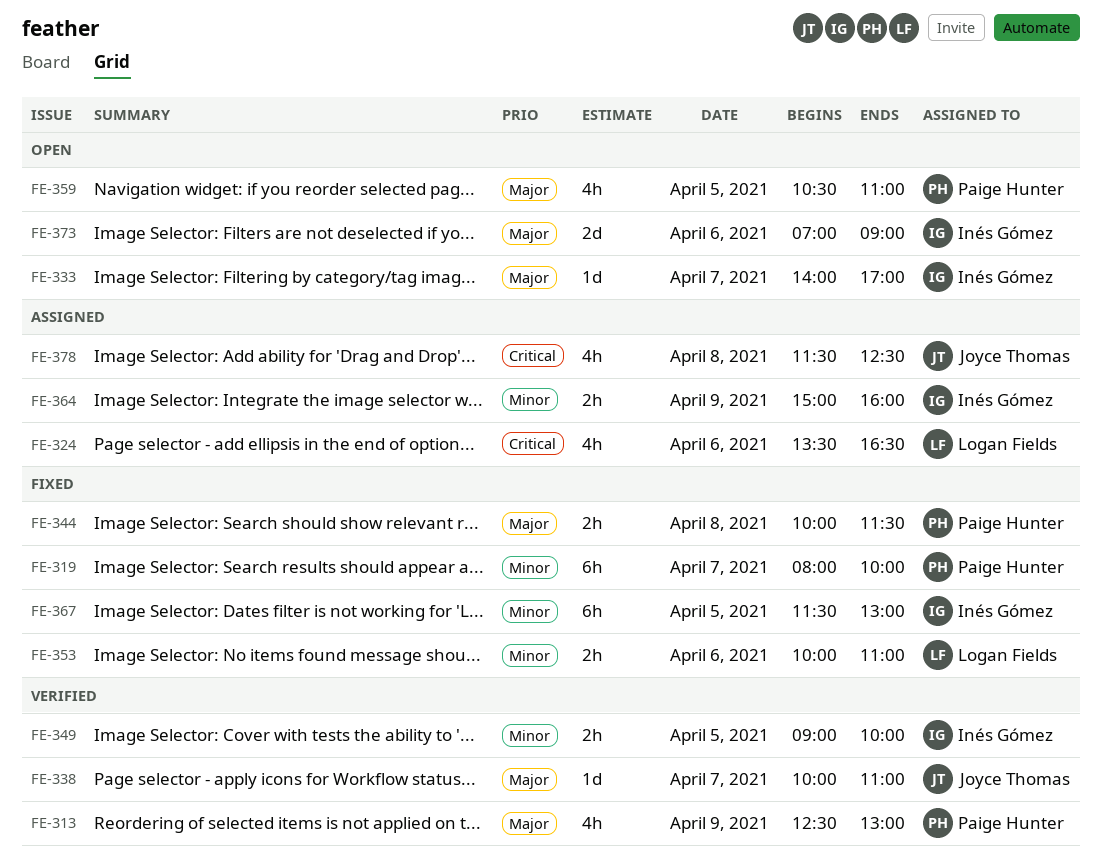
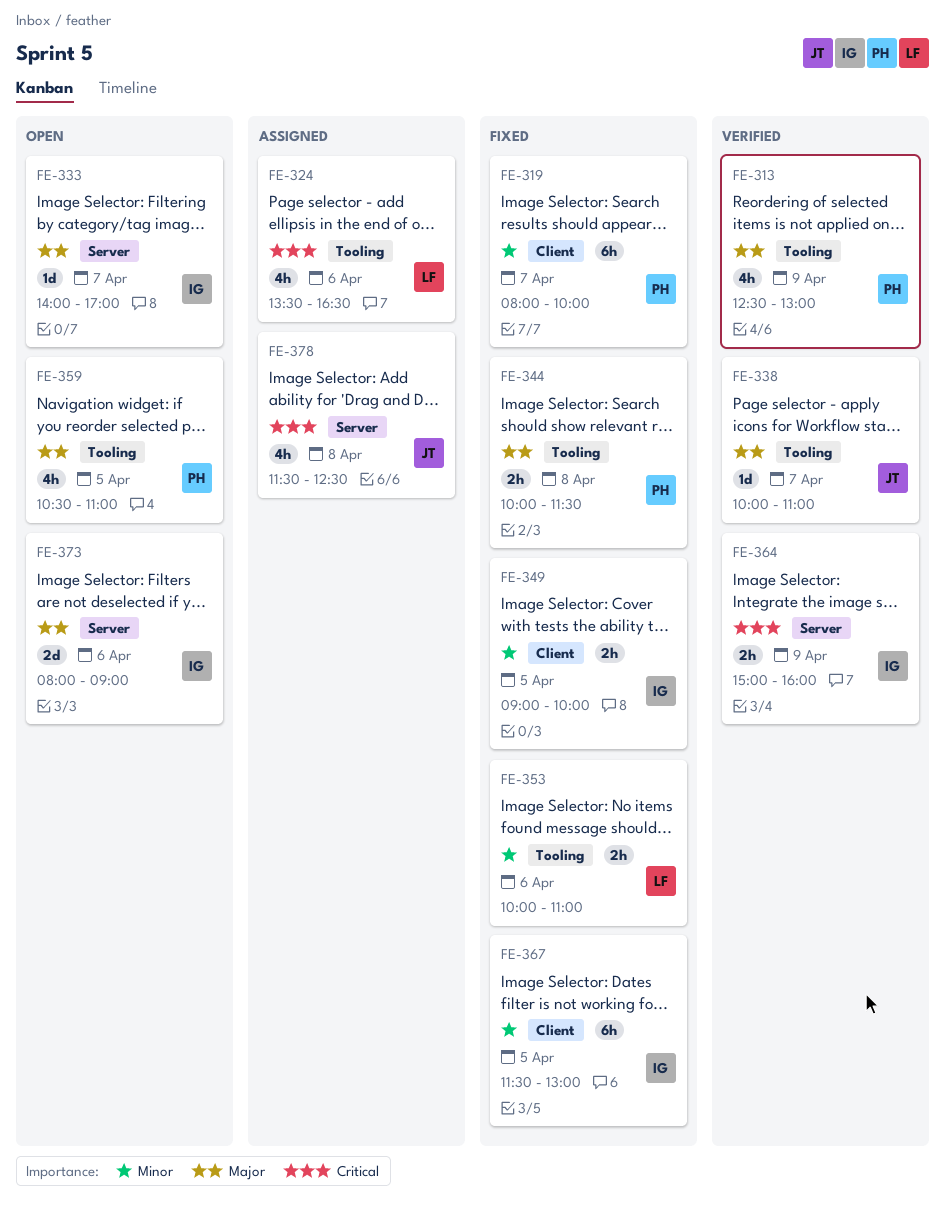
FE-349, status: Verified -> Fixed
FE-364, status: Assigned -> Verified
FE-364, priority: Minor -> Critical
FE-373, begins: 07:00 -> 08:00

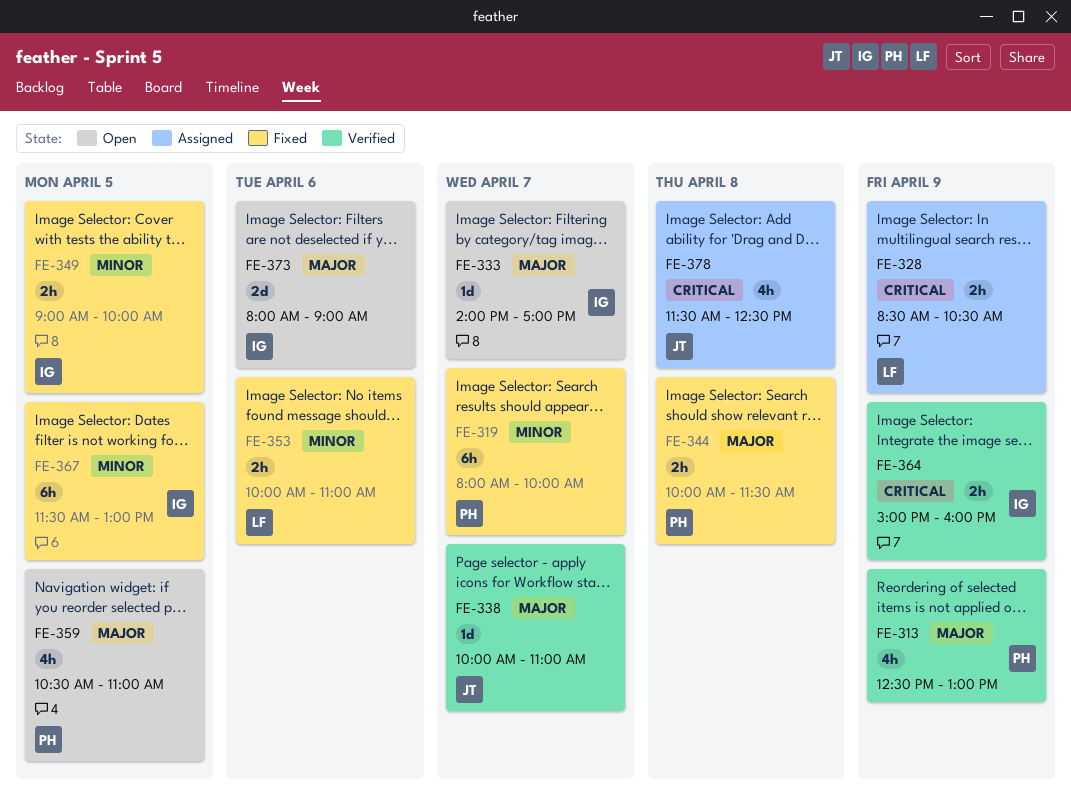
FE-324: present -> none
FE-328: none -> present

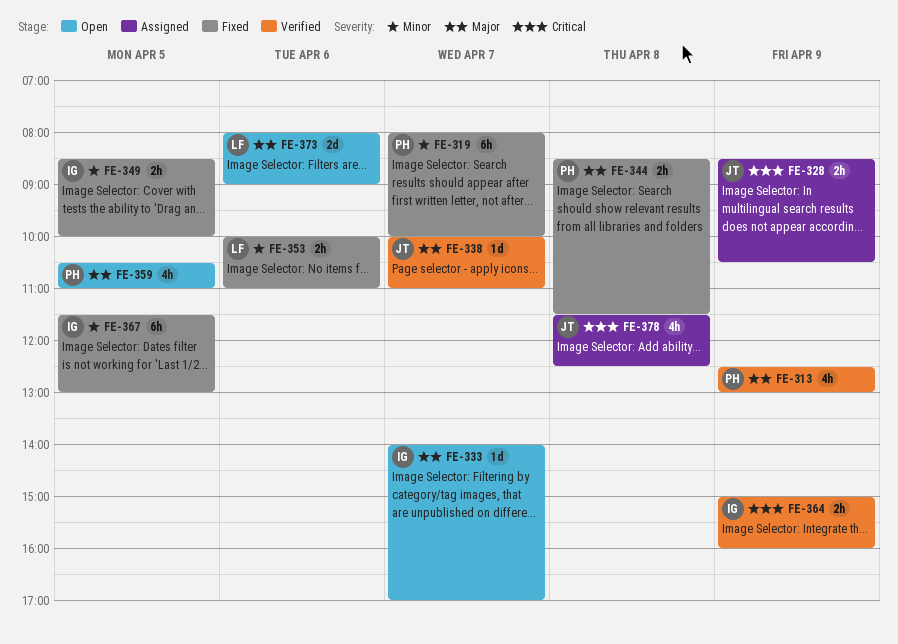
FE-328, owner: LF -> JT
FE-344, begins: 10:00 -> 08:30
FE-349, begins: 09:00 -> 08:30
FE-373, owner: IG -> LF

